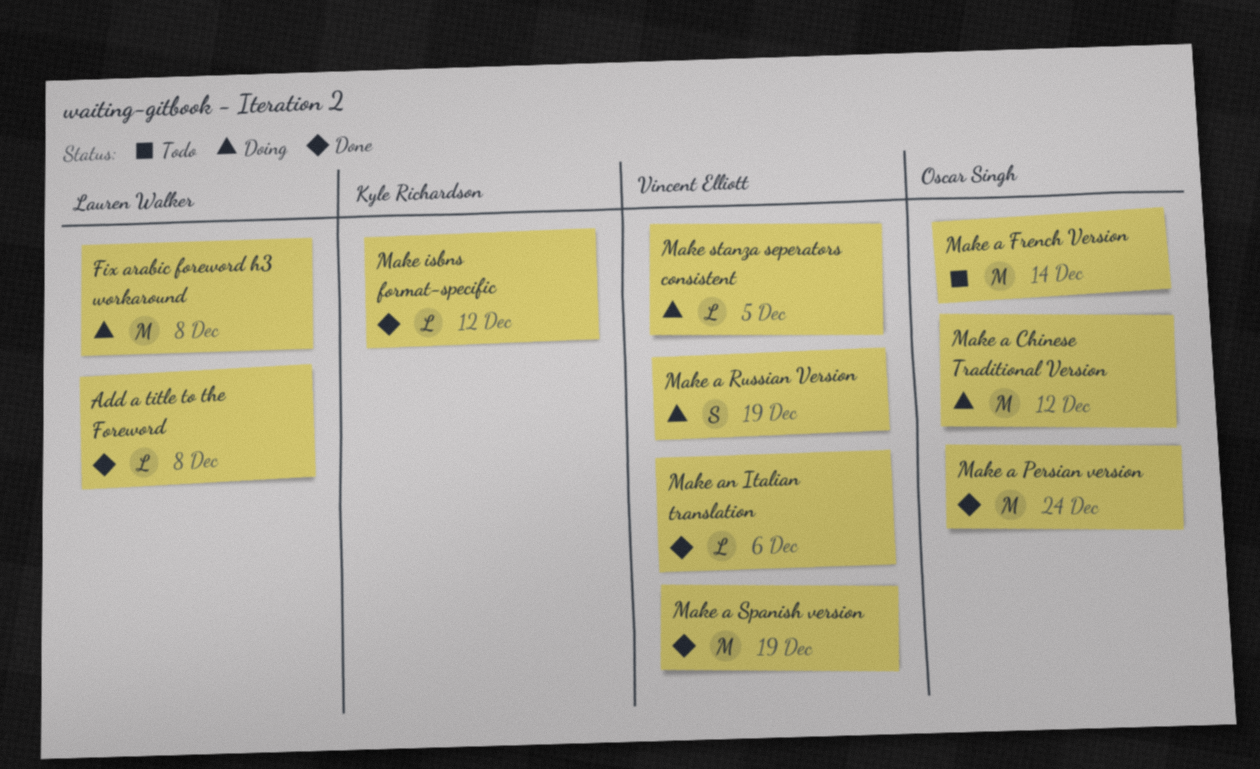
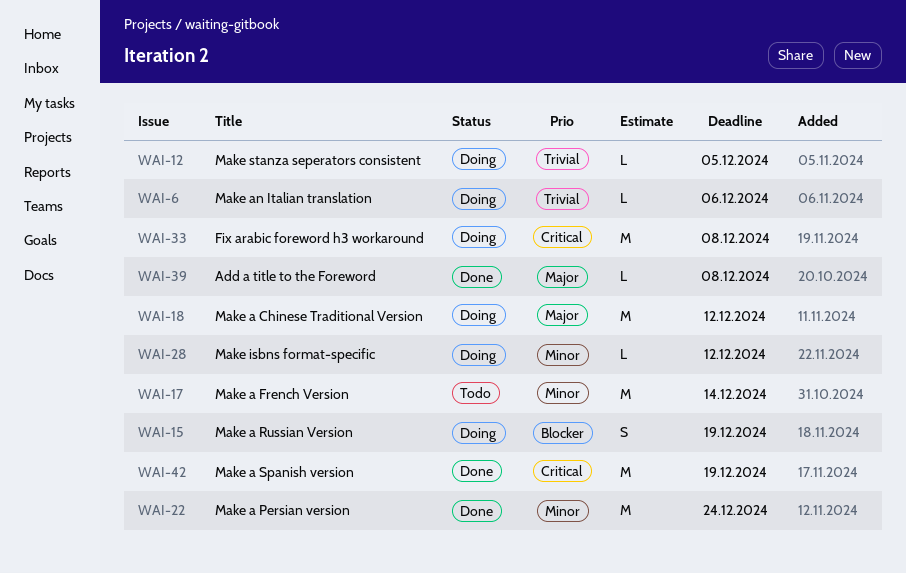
Make an Italian translation, status: Done -> Doing
Make isbns format-specific, status: Done -> Doing

